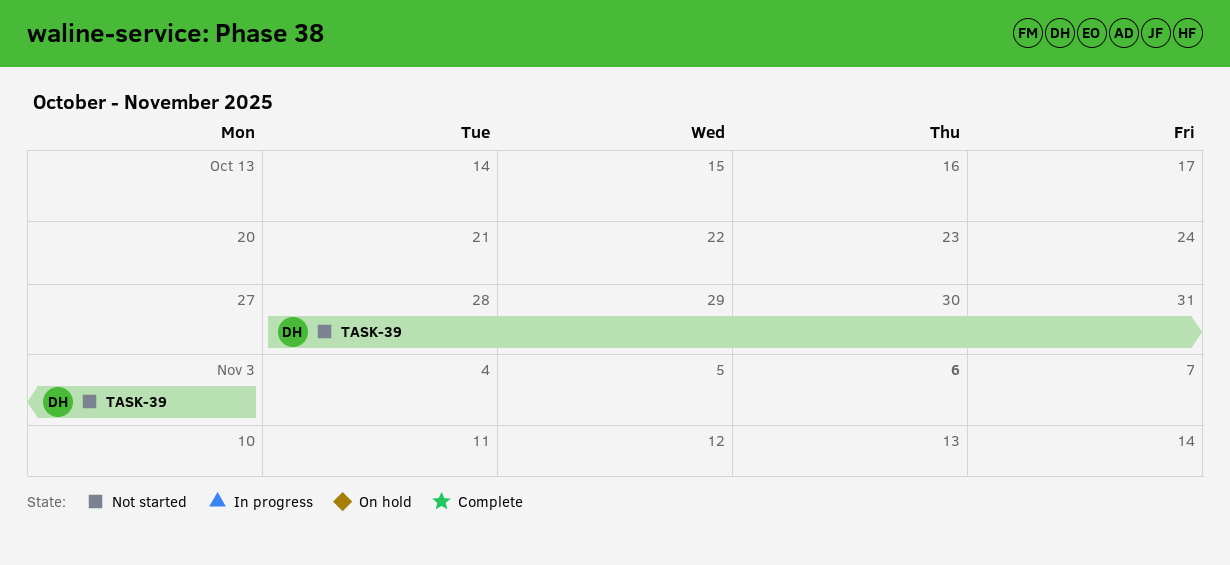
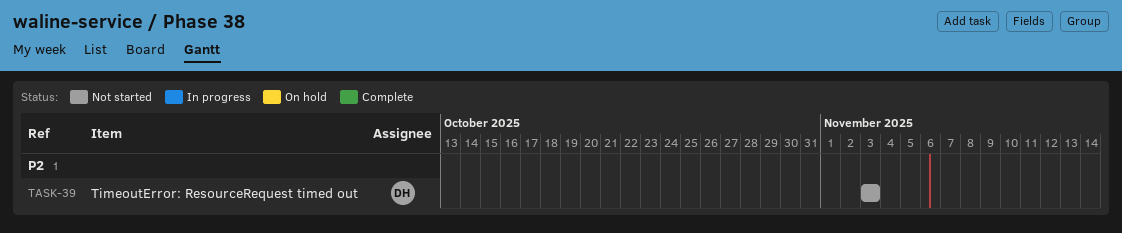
TASK-39, start: Oct 28 -> Nov 3

